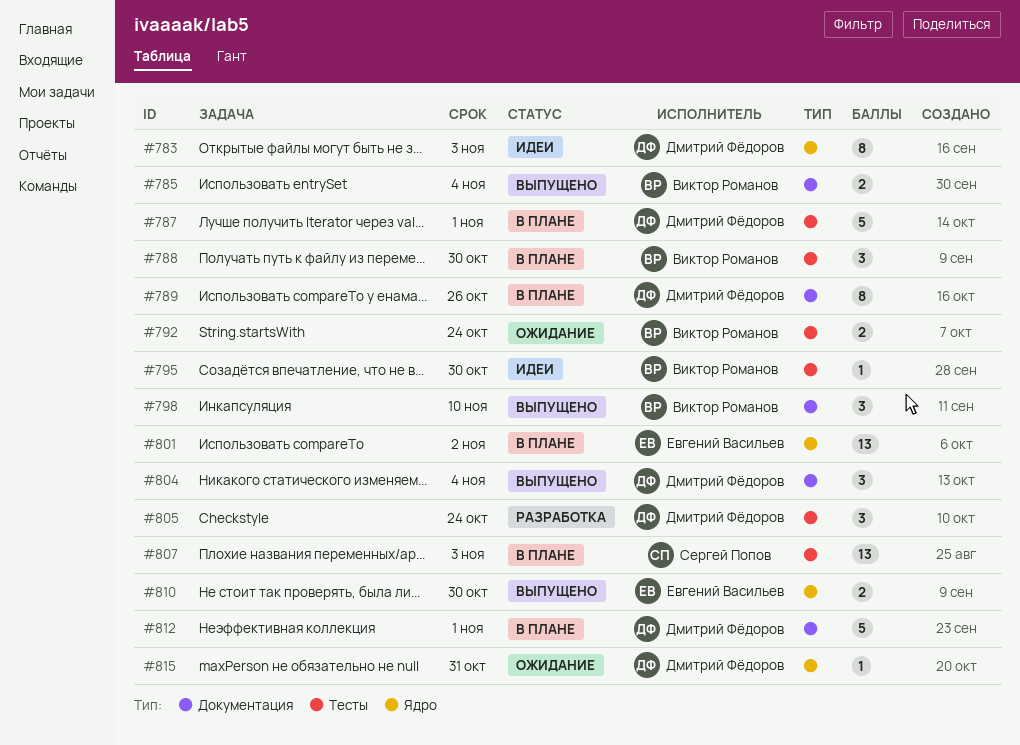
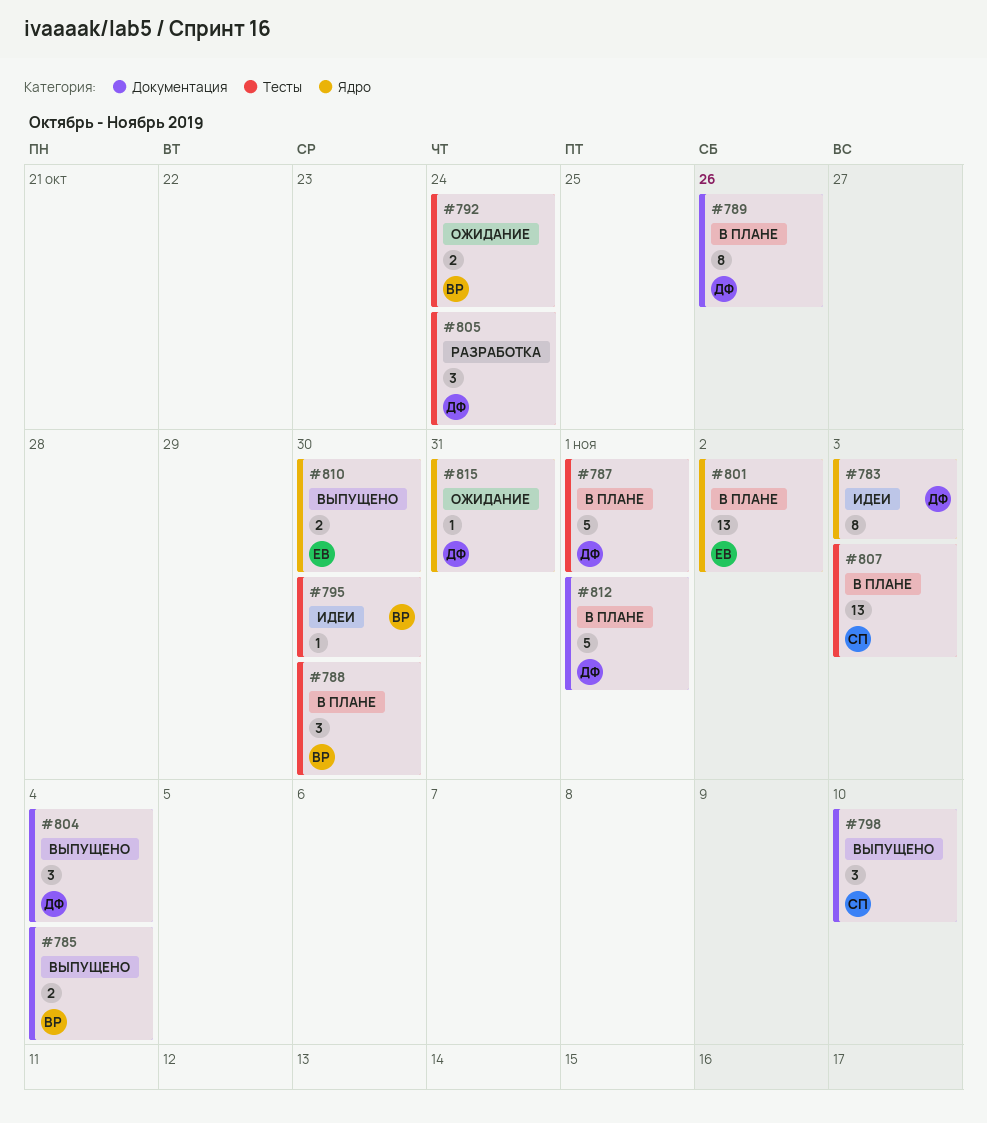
#798, owner: Виктор Романов -> Сергей Попов

